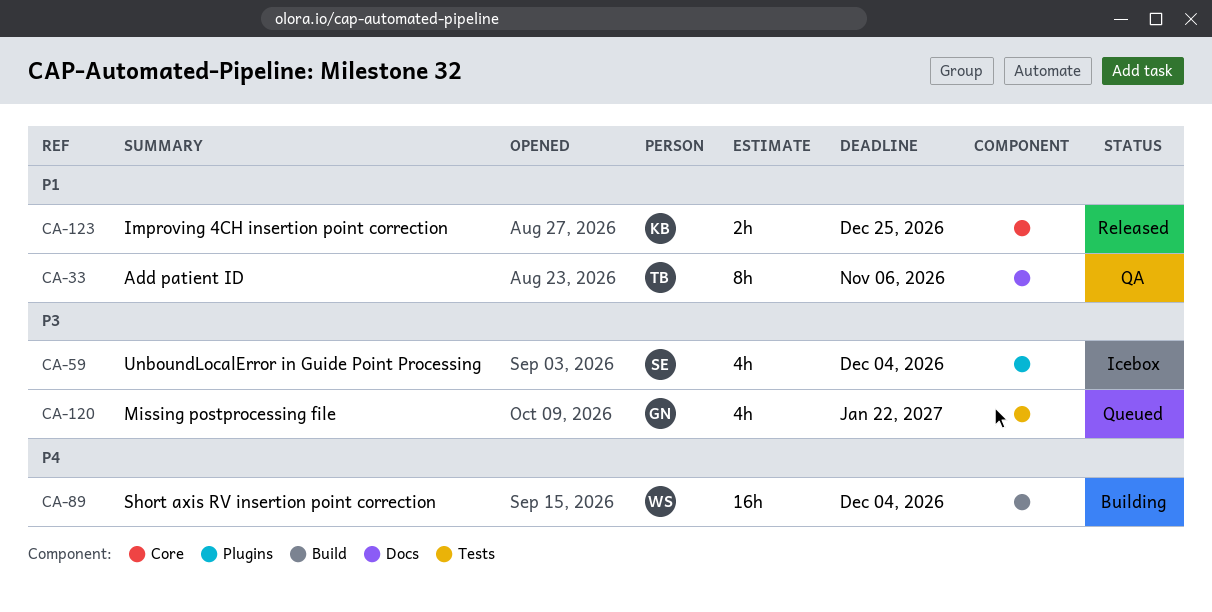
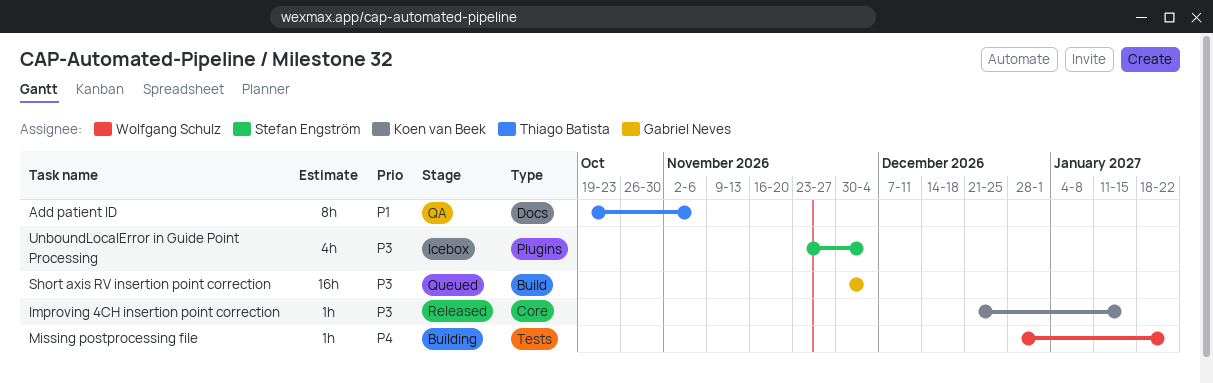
Improving 4CH insertion point correction, priority: P1 -> P3
Improving 4CH insertion point correction, estimate: 2h -> 1h
Improving 4CH insertion point correction, due: Dec 25 -> Jan 15
Missing postprocessing file, status: Queued -> Building
Missing postprocessing file, owner: Gabriel Neves -> Wolfgang Schulz
Missing postprocessing file, priority: P3 -> P4
Missing postprocessing file, estimate: 4h -> 1h
Short axis RV insertion point correction, status: Building -> Queued
Short axis RV insertion point correction, owner: Wolfgang Schulz -> Gabriel Neves
Short axis RV insertion point correction, priority: P4 -> P3

